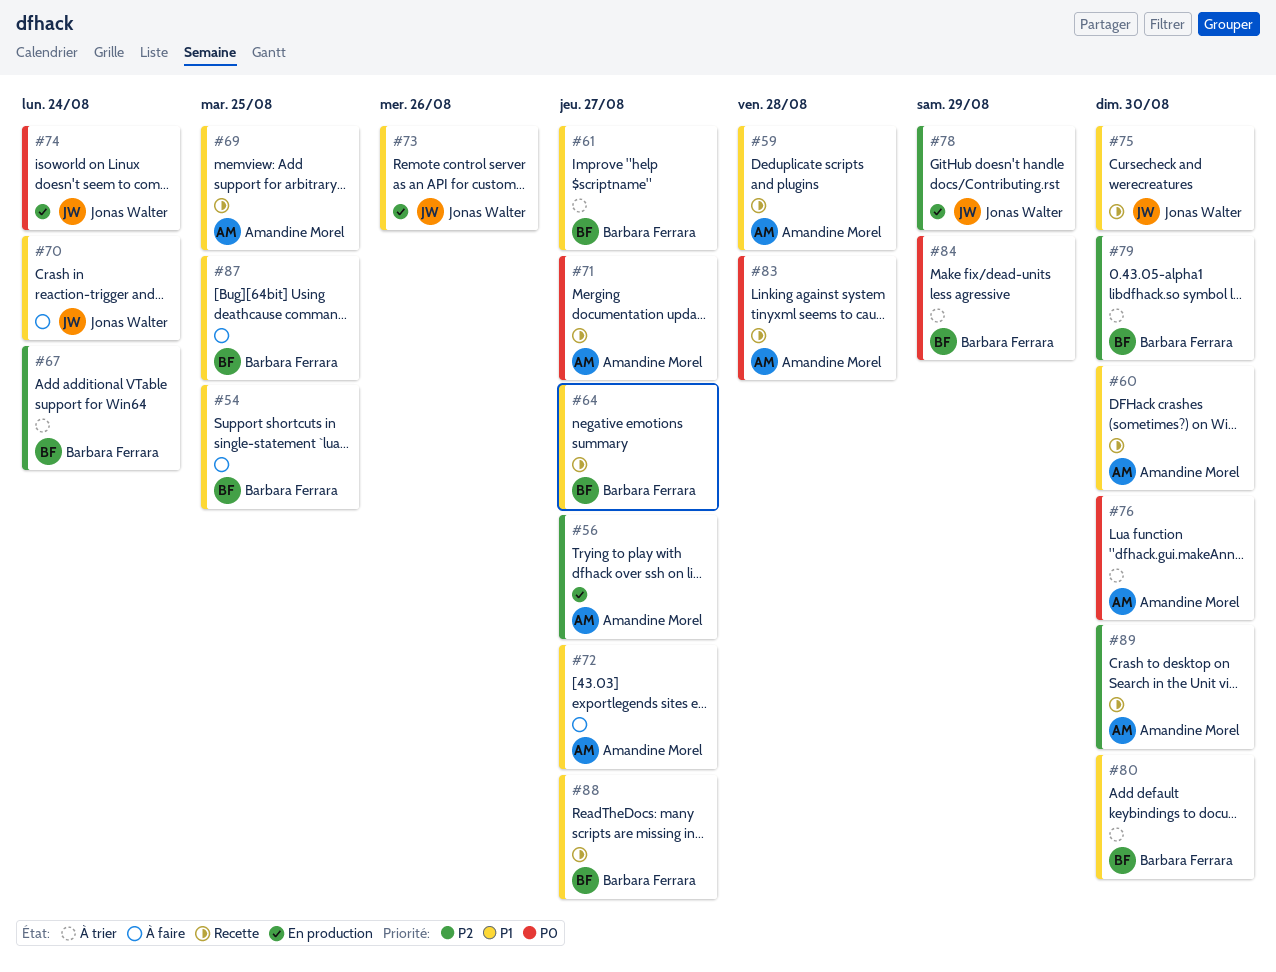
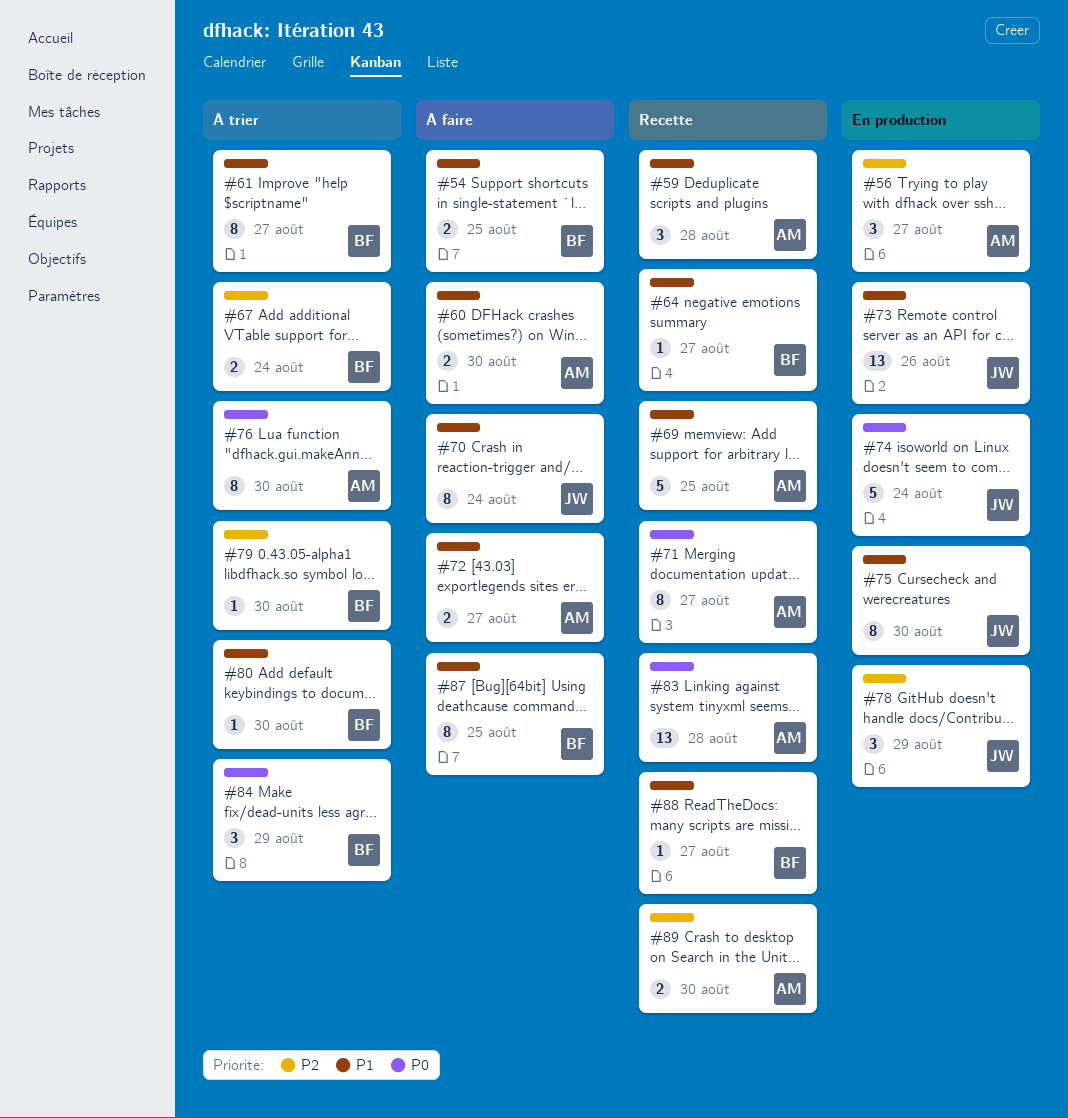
#60, status: Recette -> À faire
#75, status: Recette -> En production

